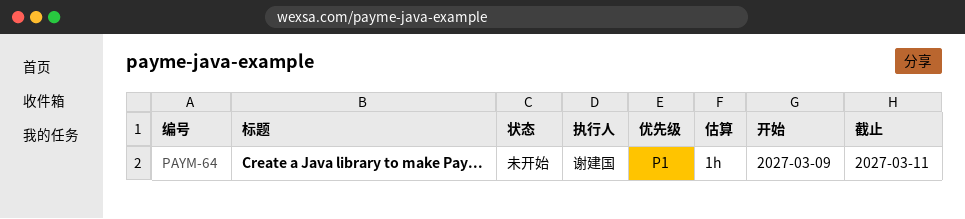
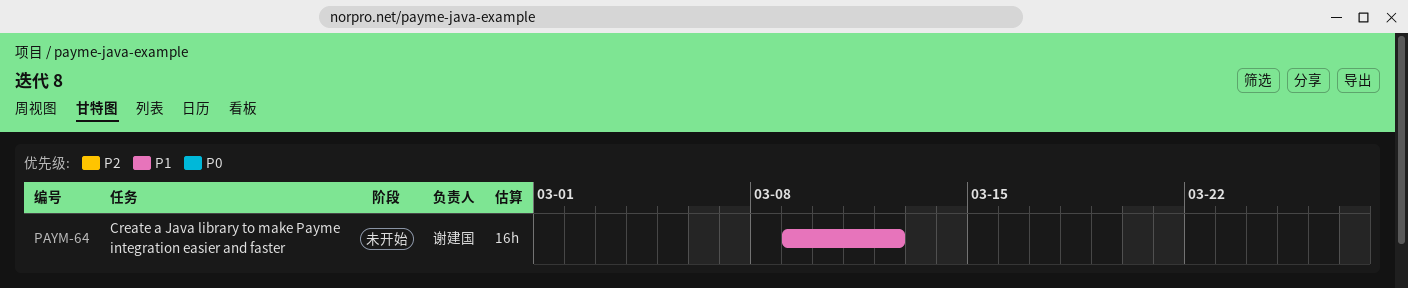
PAYM-64, estimate: 1h -> 16h
PAYM-64, due: Mar 11 -> Mar 12

